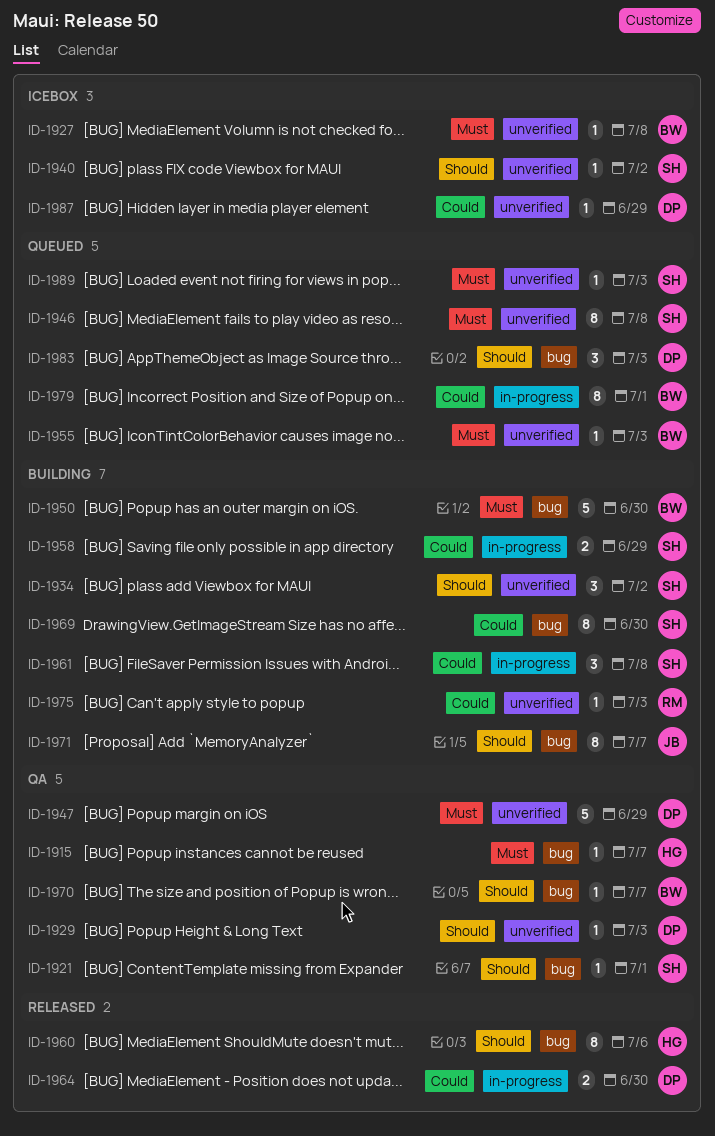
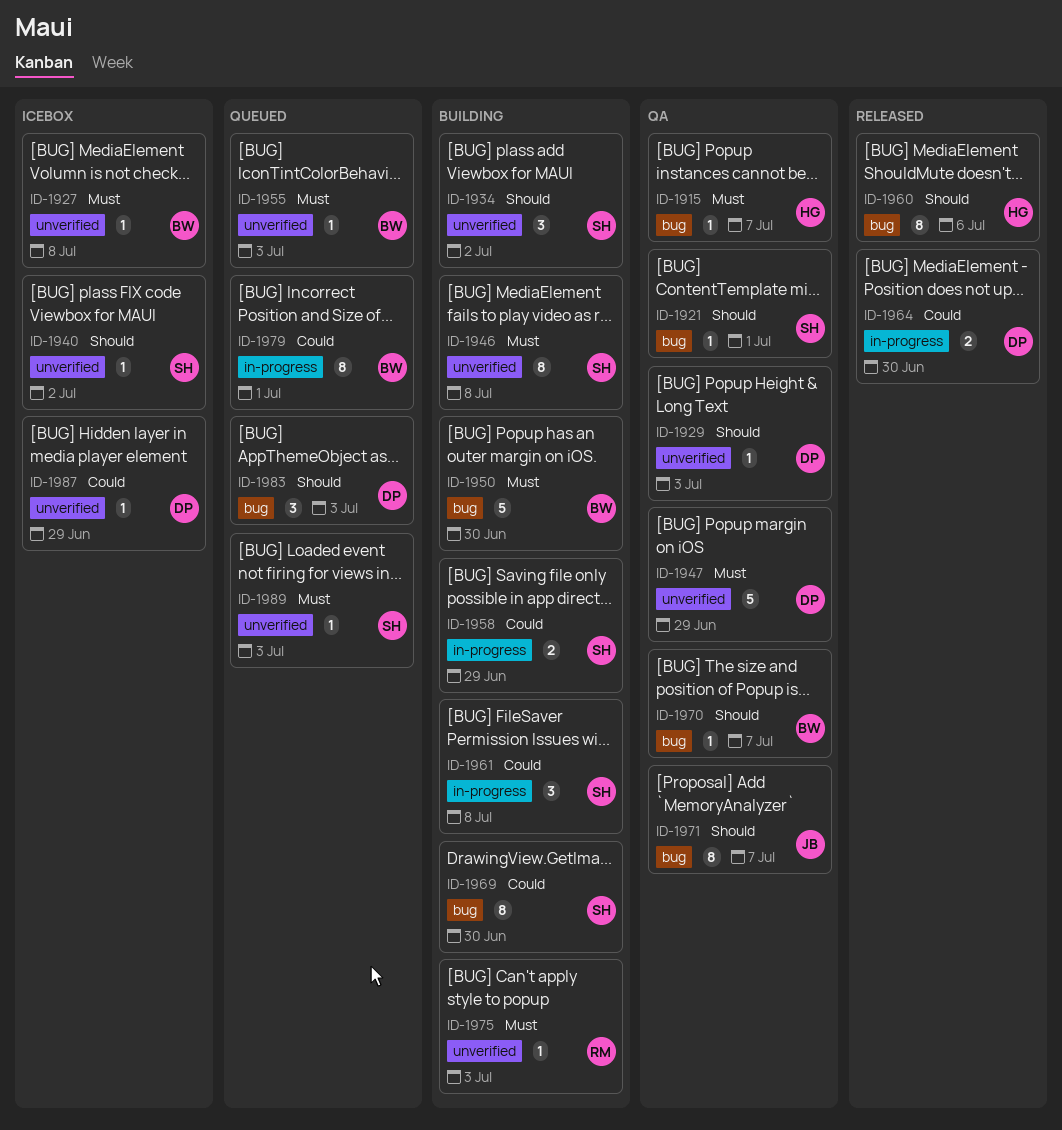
ID-1946, status: Queued -> Building
ID-1971, status: Building -> QA
ID-1975, priority: Could -> Must

